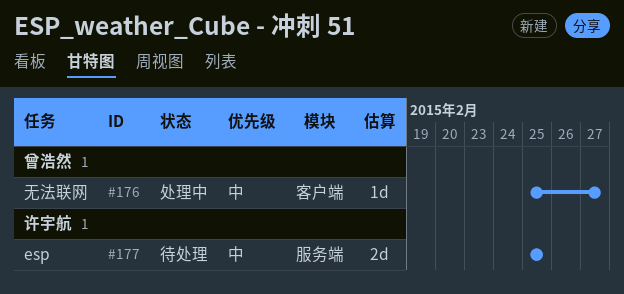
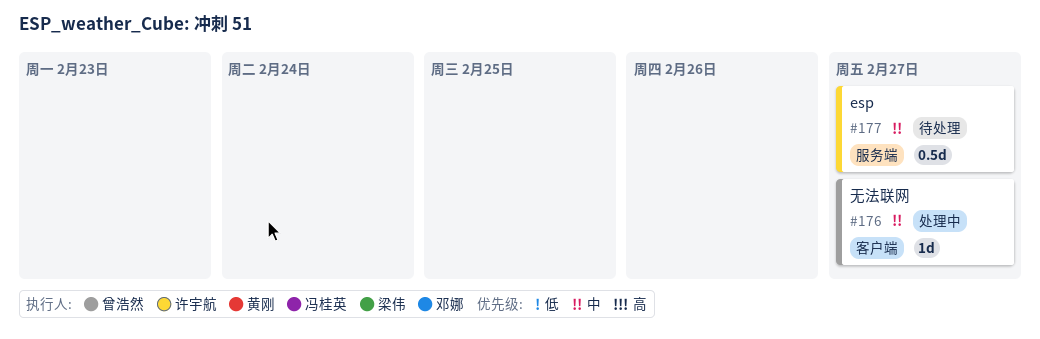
#177, estimate: 2d -> 0.5d
#177, due: Feb 25 -> Feb 27

